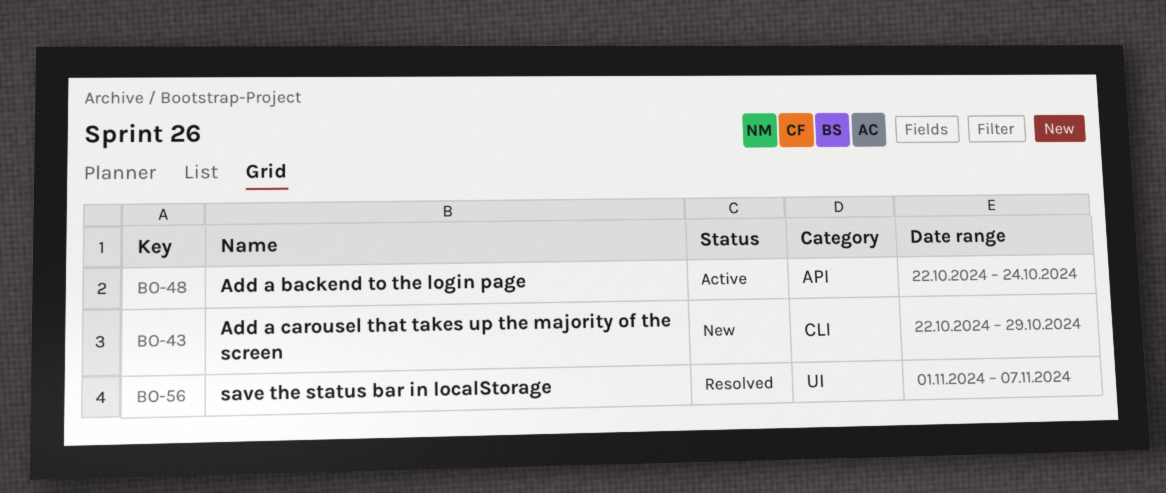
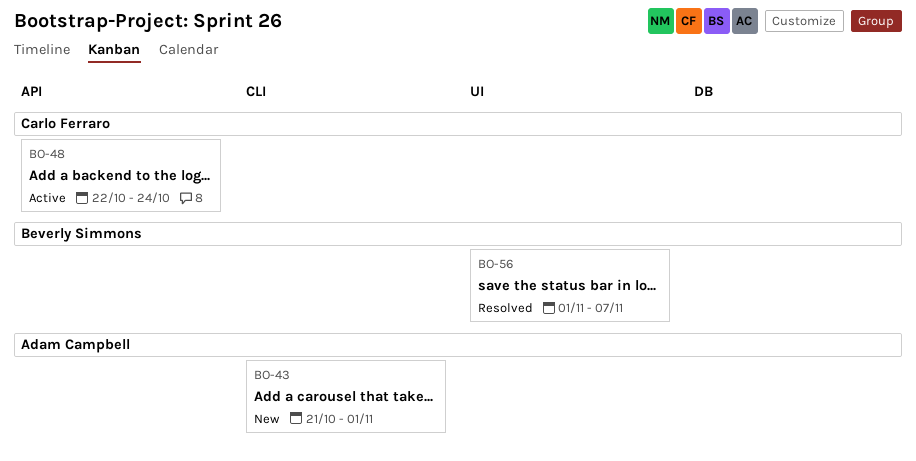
BO-43, start: Oct 22 -> Oct 21
BO-43, due: Oct 29 -> Nov 1

